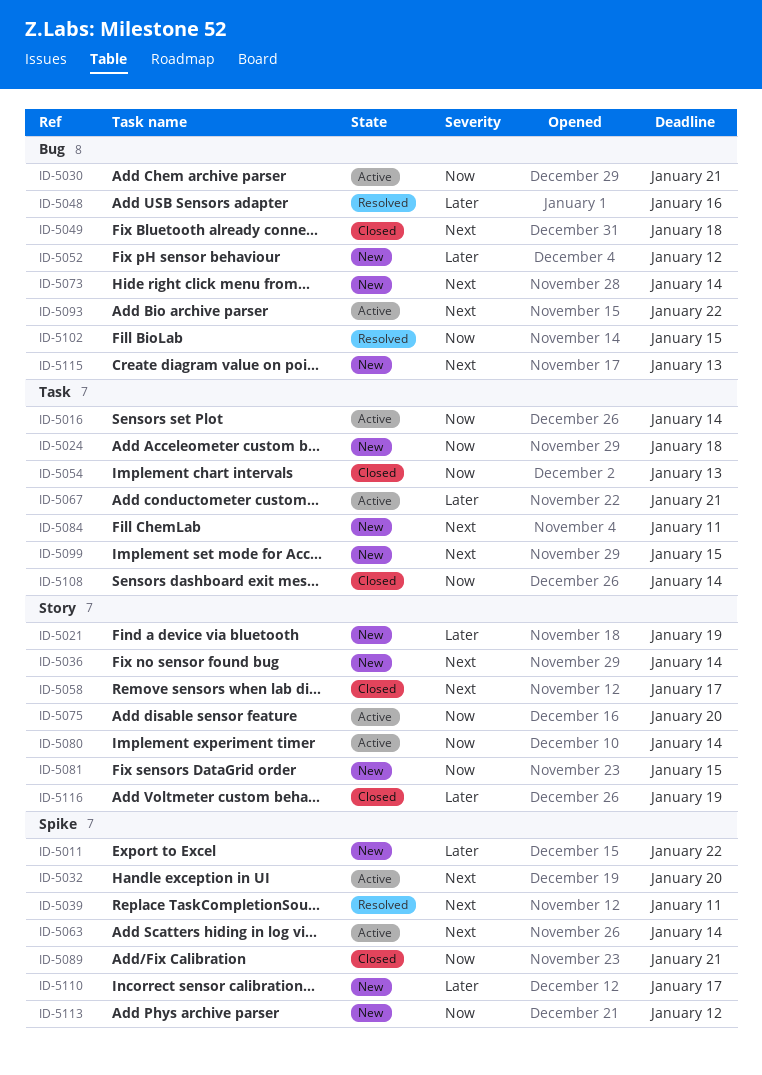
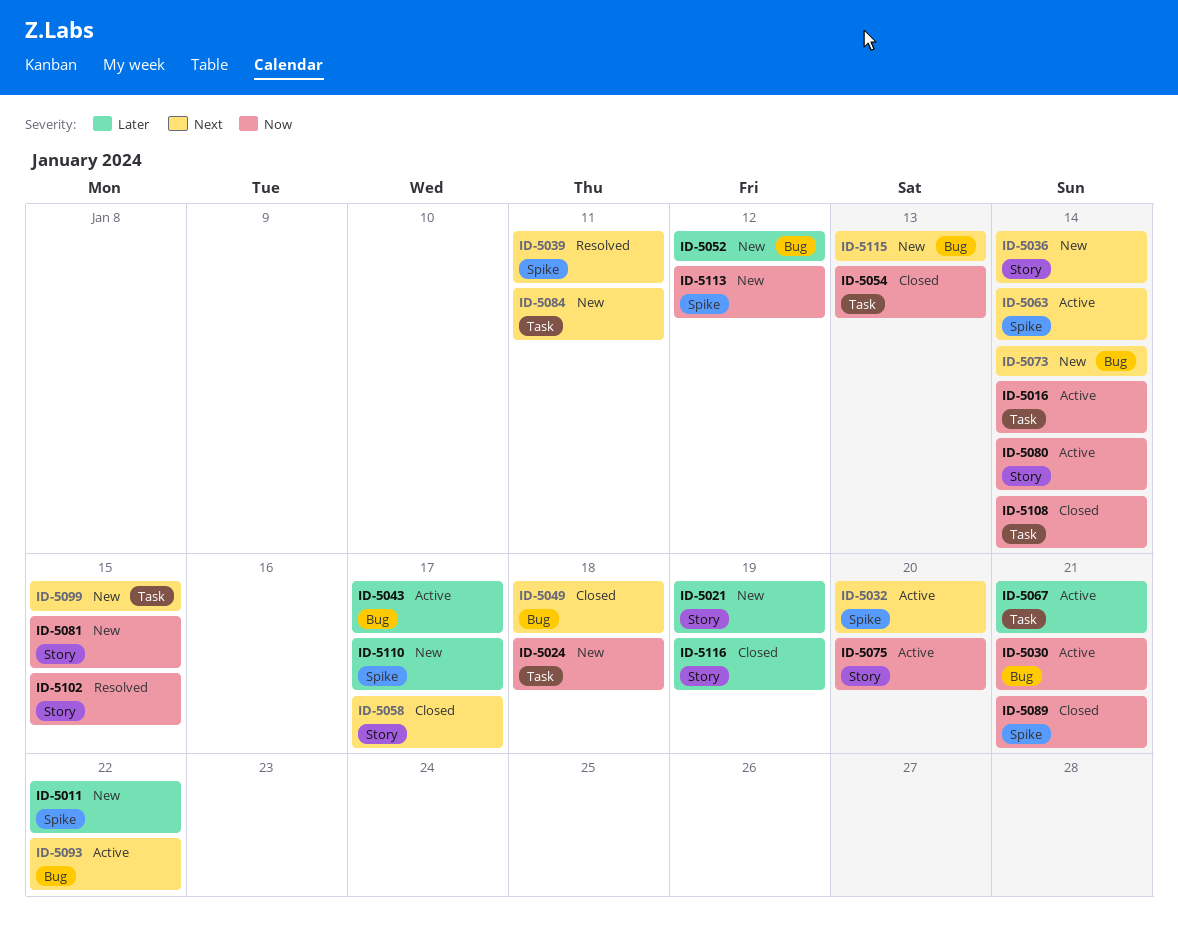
ID-5043: none -> present
ID-5048: present -> none
ID-5102, label: Bug -> Story

